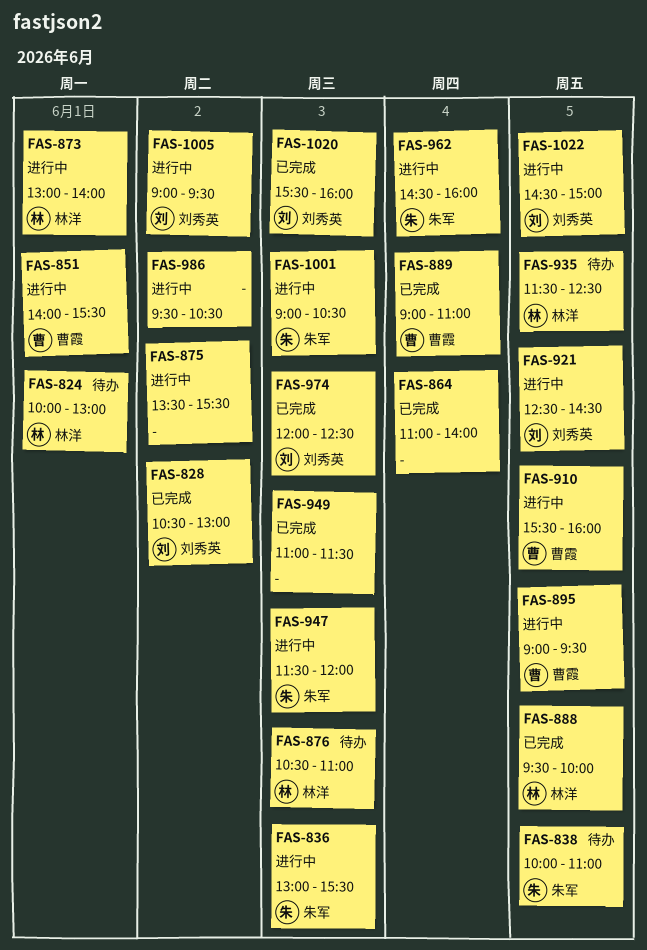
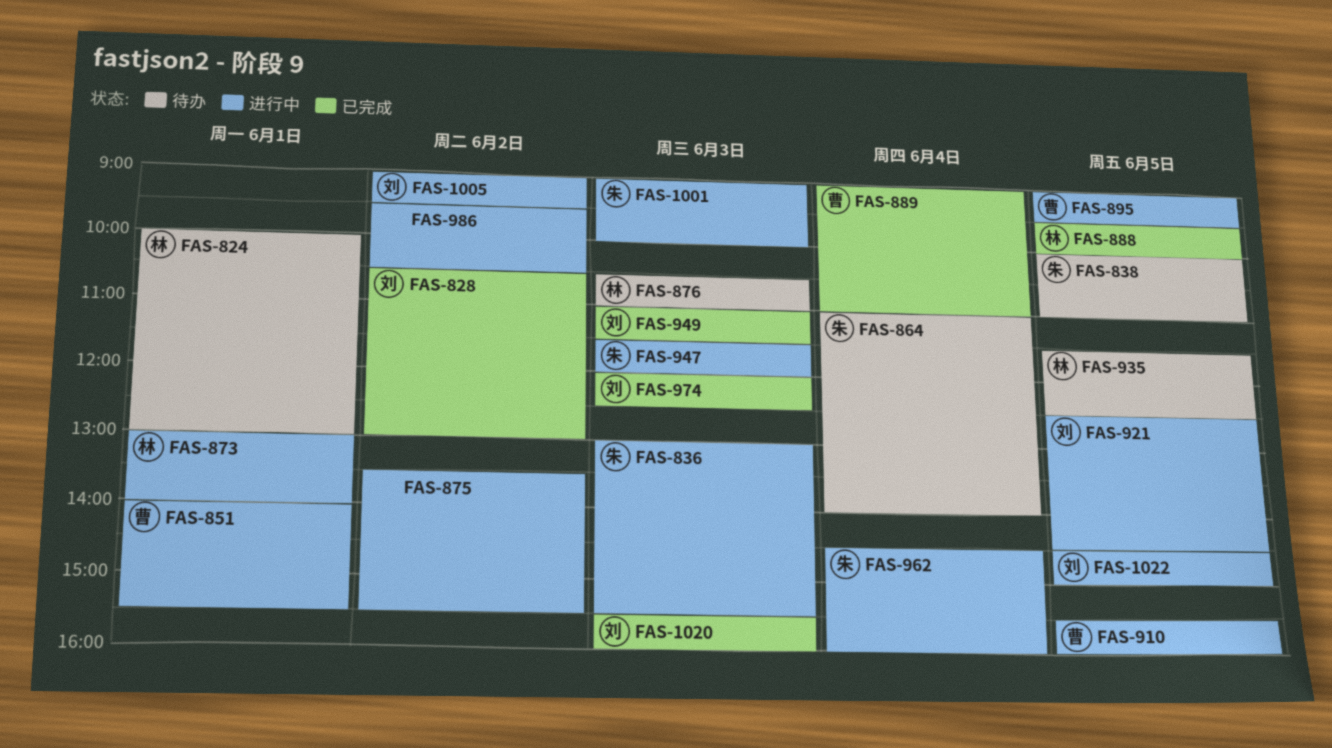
FAS-864, status: 已完成 -> 待办
FAS-864, owner: none -> 朱军
FAS-949, owner: none -> 刘秀英
FAS-1001, ends: 10:30 -> 10:00

